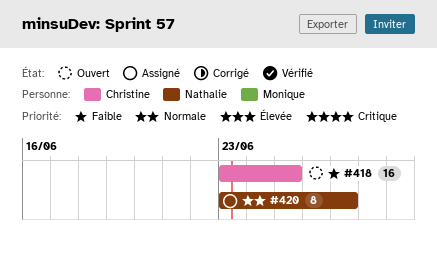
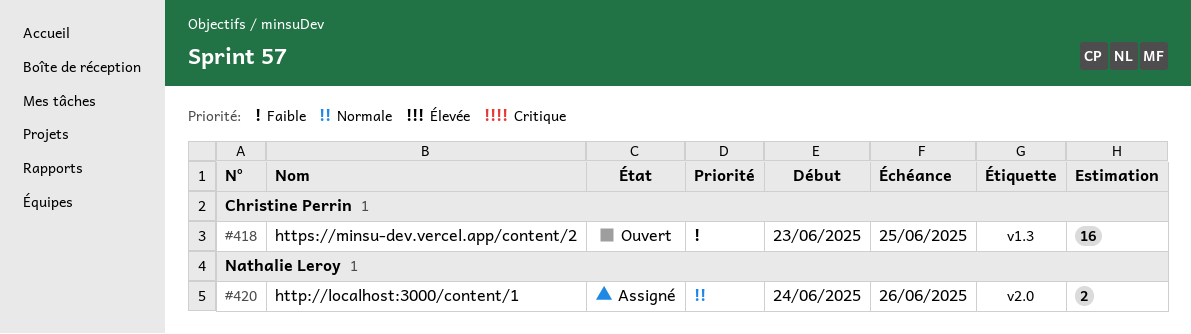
#420, estimate: 8 -> 2
#420, start: Jun 23 -> Jun 24
#420, due: Jun 27 -> Jun 26

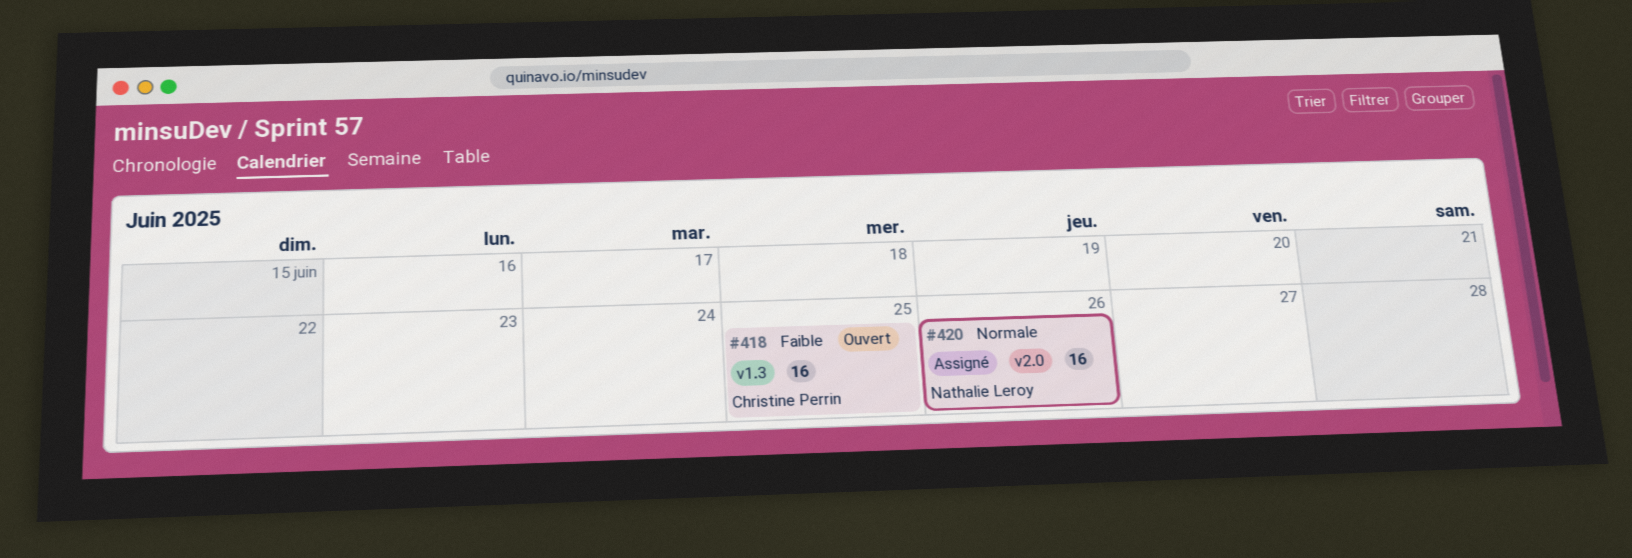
#420, estimate: 2 -> 16

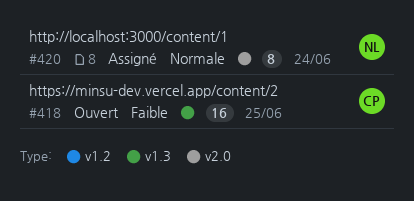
#420, estimate: 16 -> 8
#420, due: Jun 26 -> Jun 24

